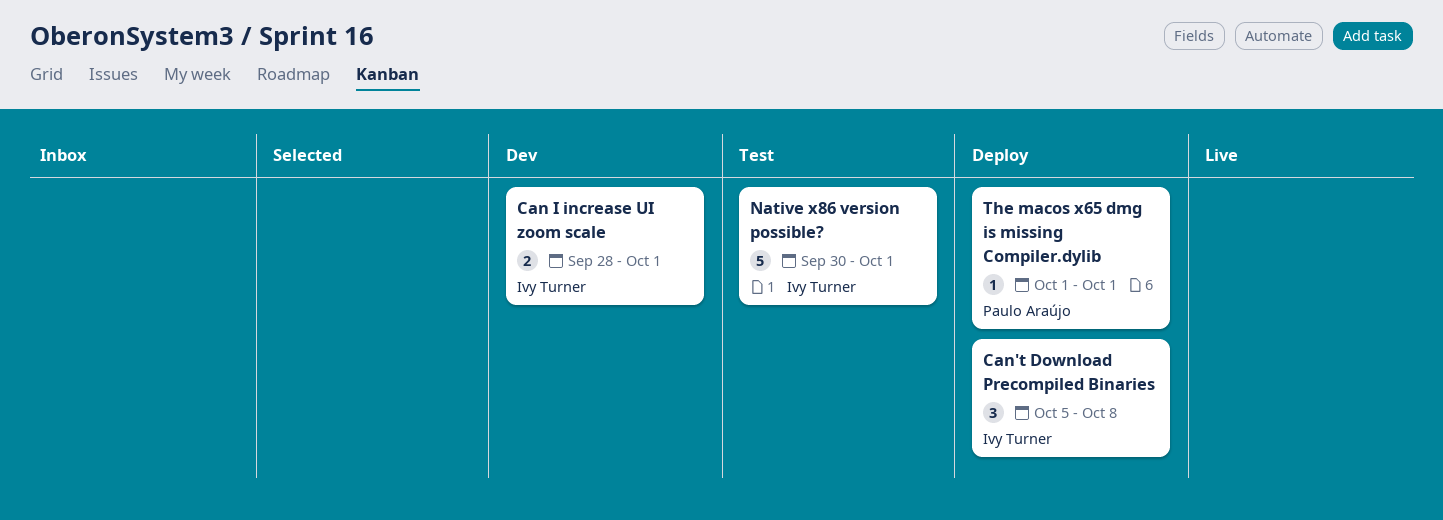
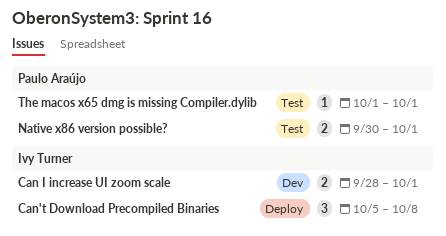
Native x86 version possible?, owner: Ivy Turner -> Paulo Araújo
Native x86 version possible?, estimate: 5 -> 2
The macos x65 dmg is missing Compiler.dylib, status: Deploy -> Test

